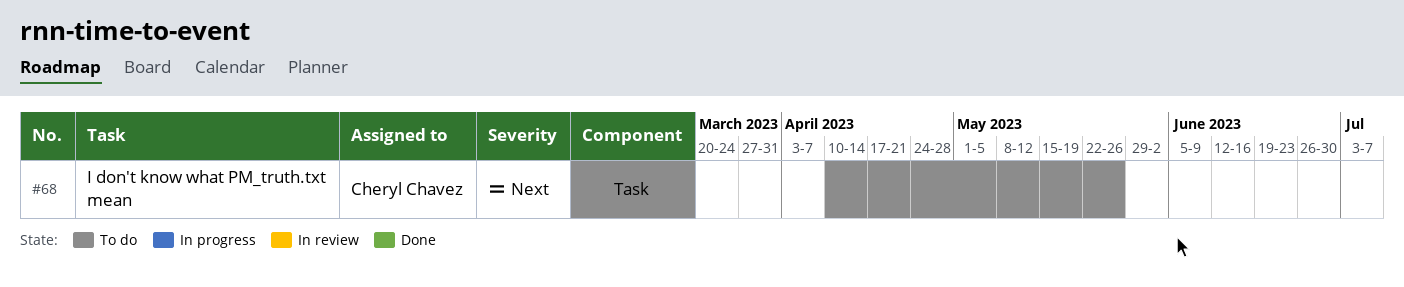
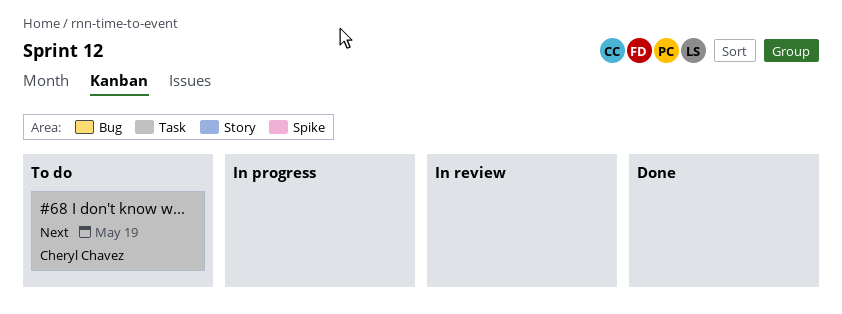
#68, due: May 26 -> May 19

